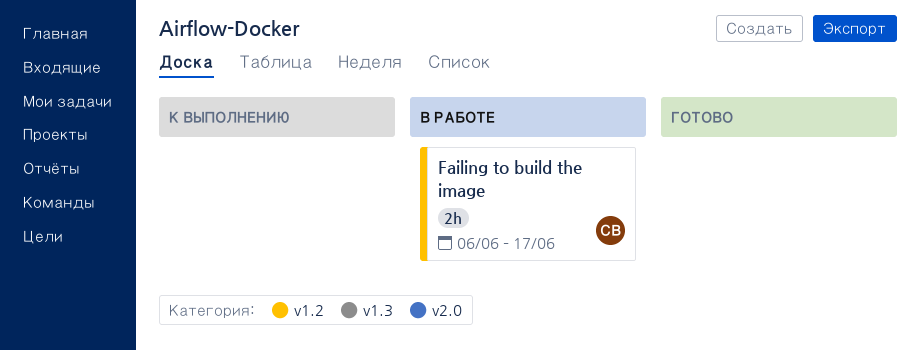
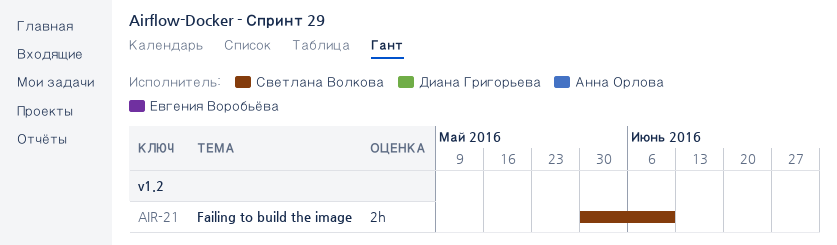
Failing to build the image, start: Jun 6 -> May 30
Failing to build the image, due: Jun 17 -> Jun 10

